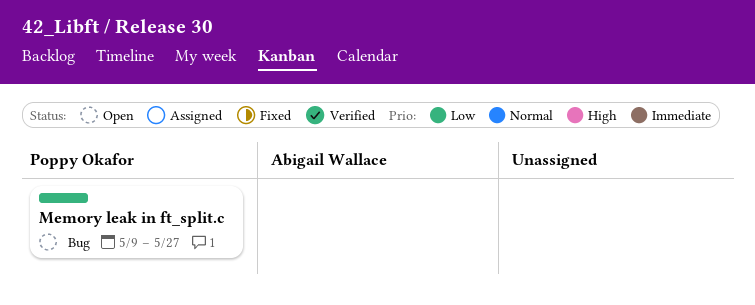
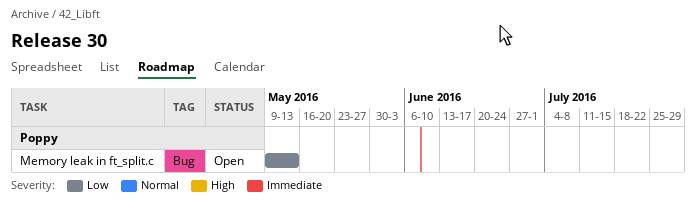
Memory leak in ft_split.c, due: May 27 -> May 13

